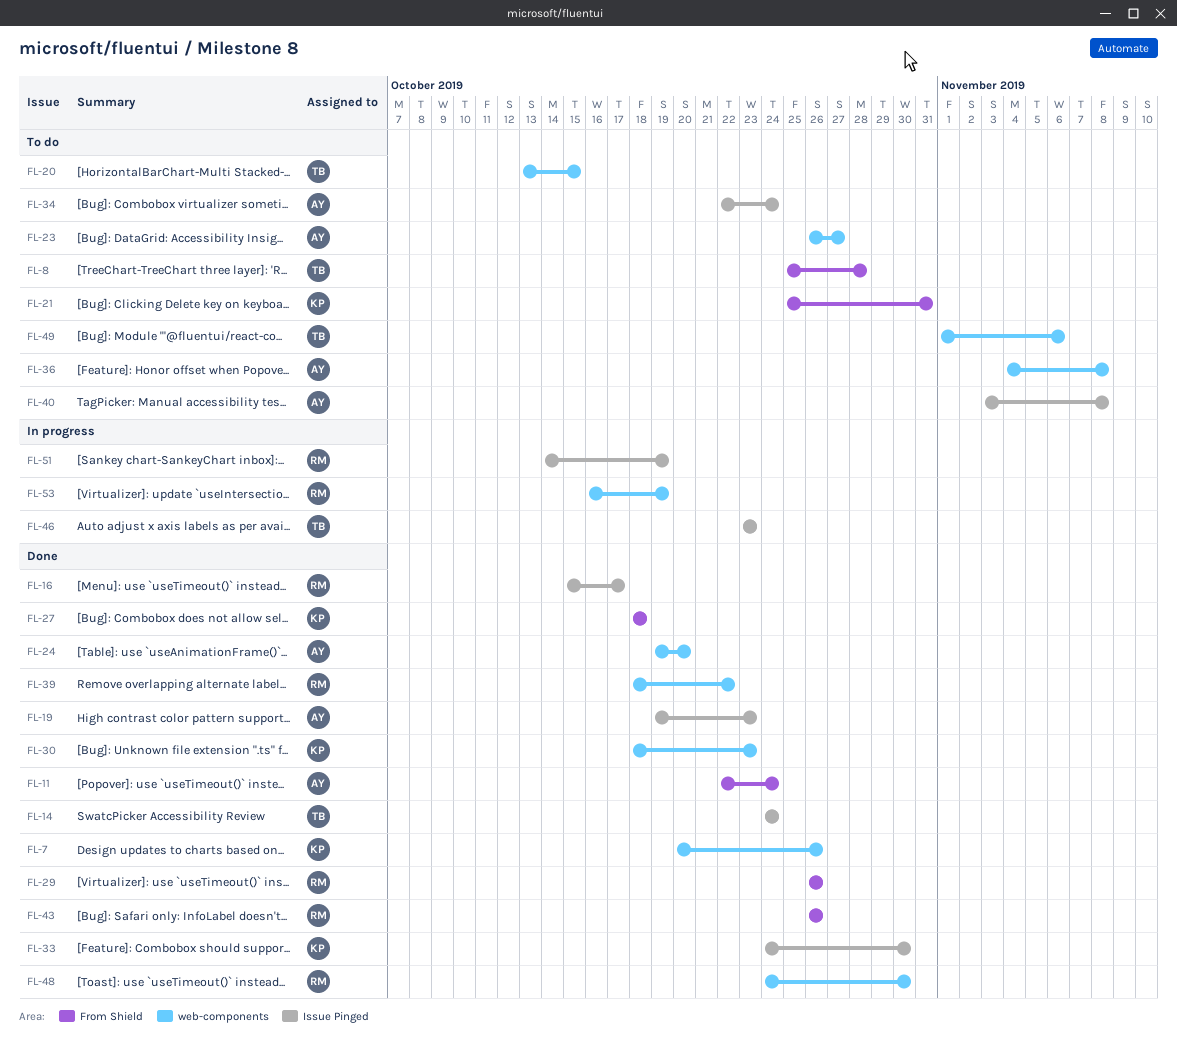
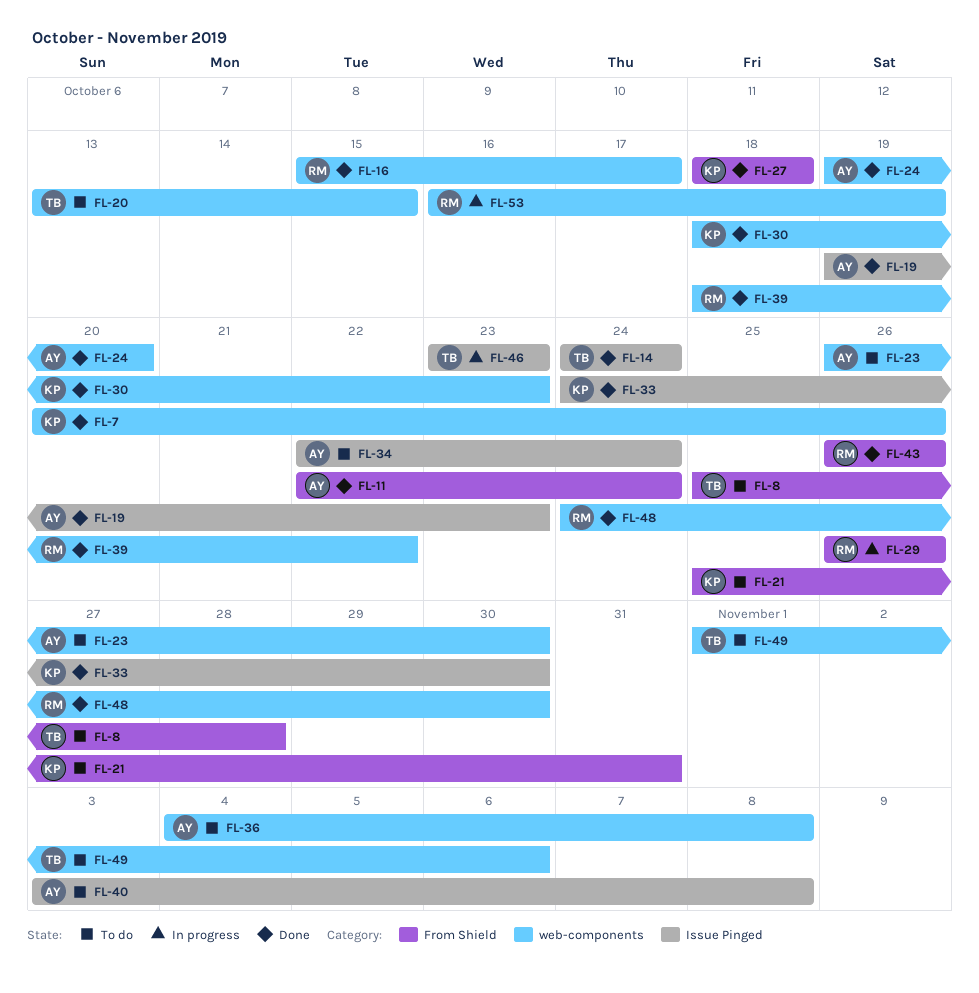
FL-16, label: Issue Pinged -> web-components
FL-23, due: Oct 27 -> Oct 30
FL-29, status: Done -> In progress
FL-51: present -> none

